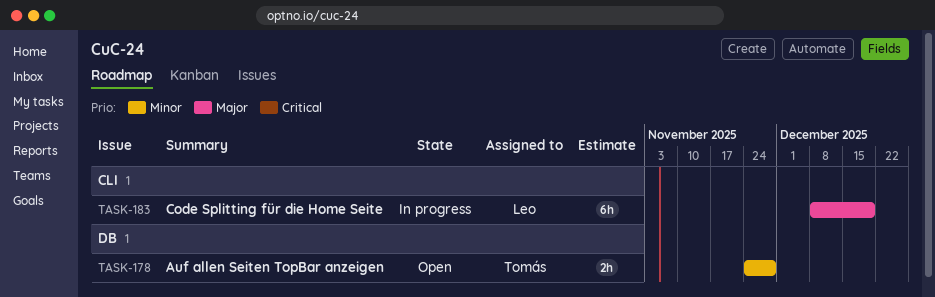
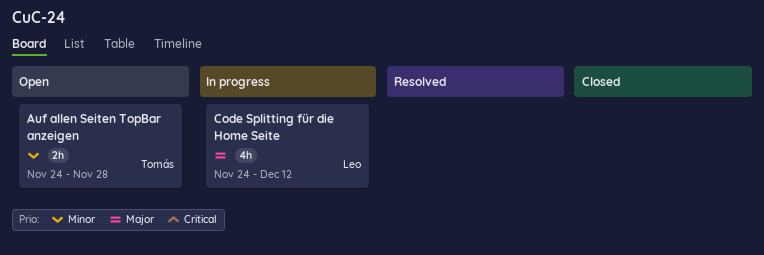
Code Splitting für die Home Seite, estimate: 6h -> 4h
Code Splitting für die Home Seite, start: Dec 8 -> Nov 24
Code Splitting für die Home Seite, due: Dec 19 -> Dec 12

